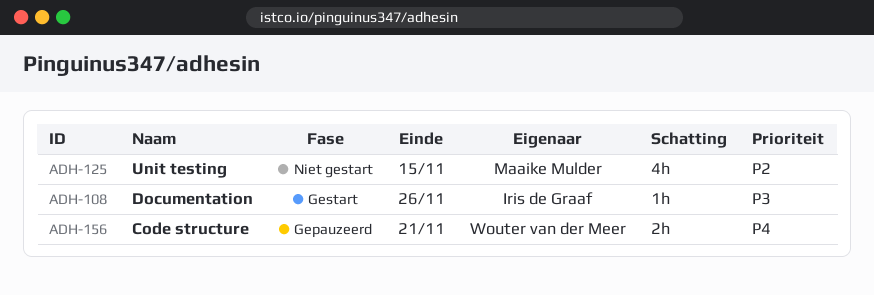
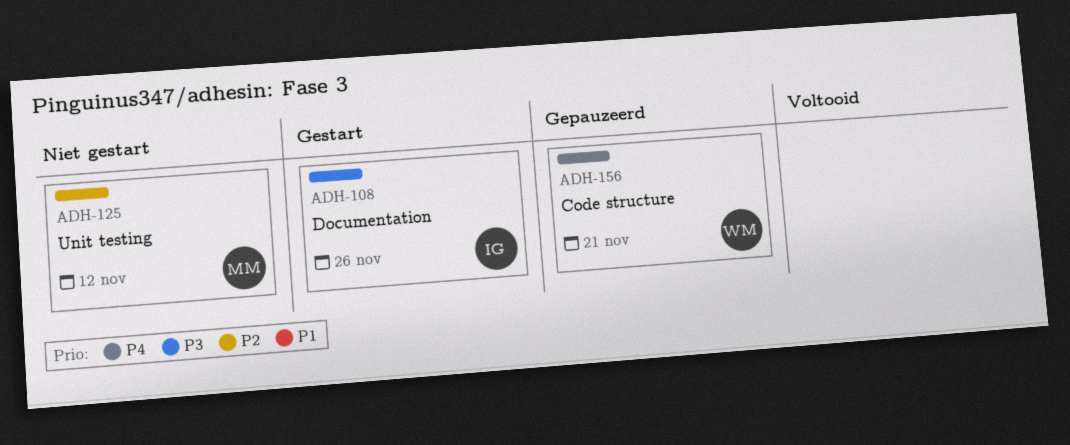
ADH-125, due: Nov 15 -> Nov 12

